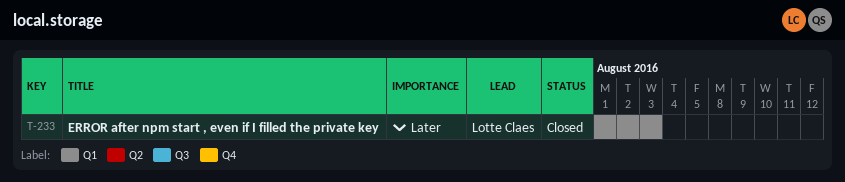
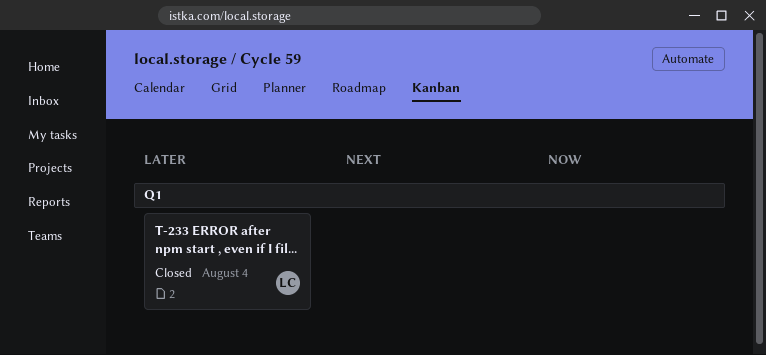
T-233, due: Aug 3 -> Aug 4

